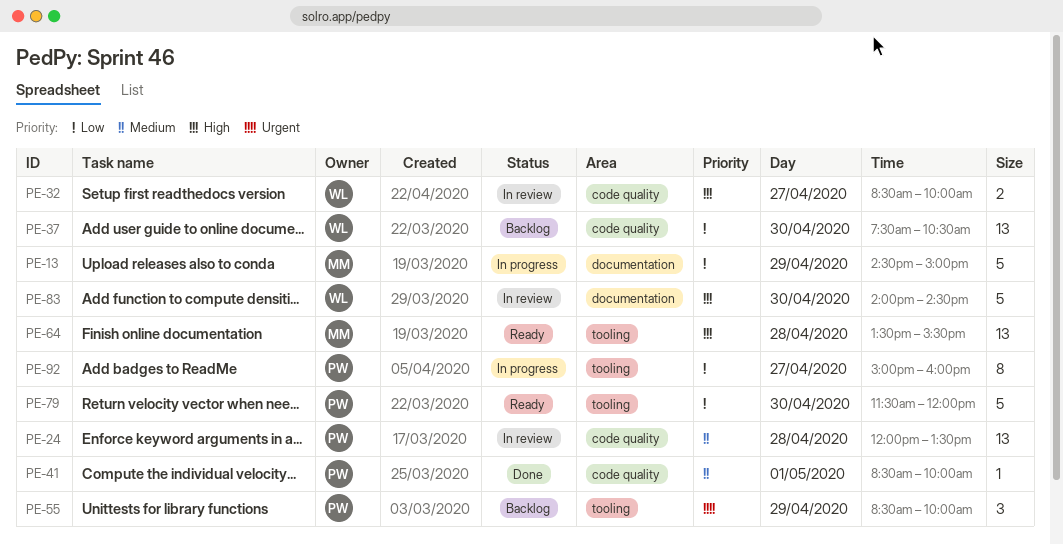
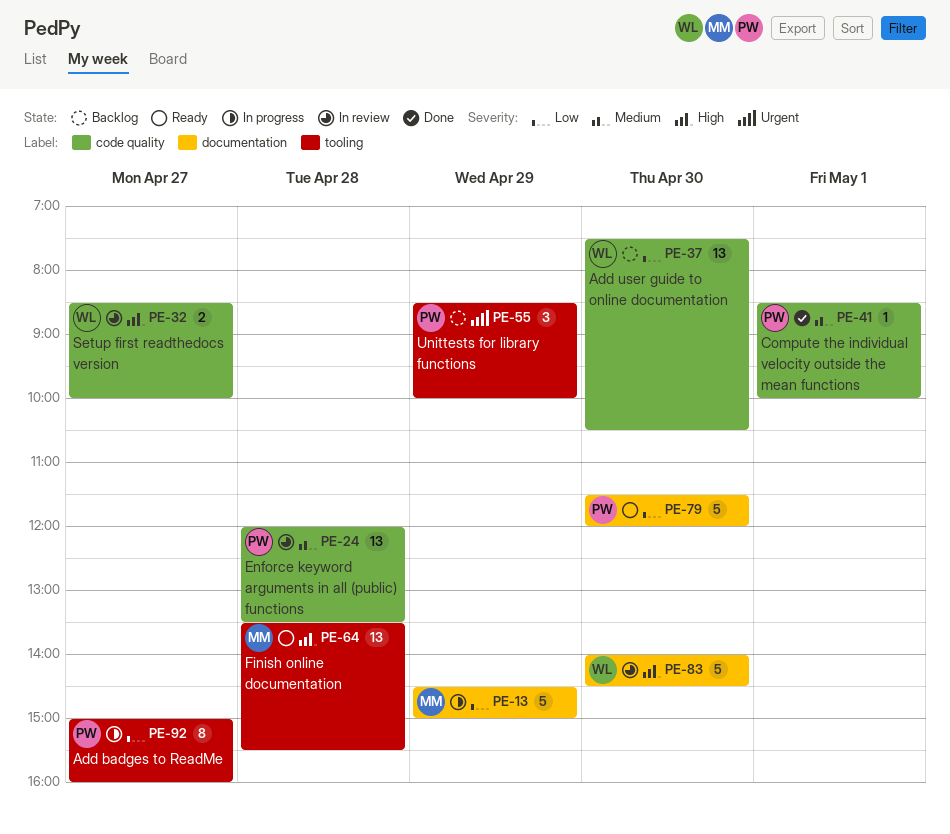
PE-79, label: tooling -> documentation

